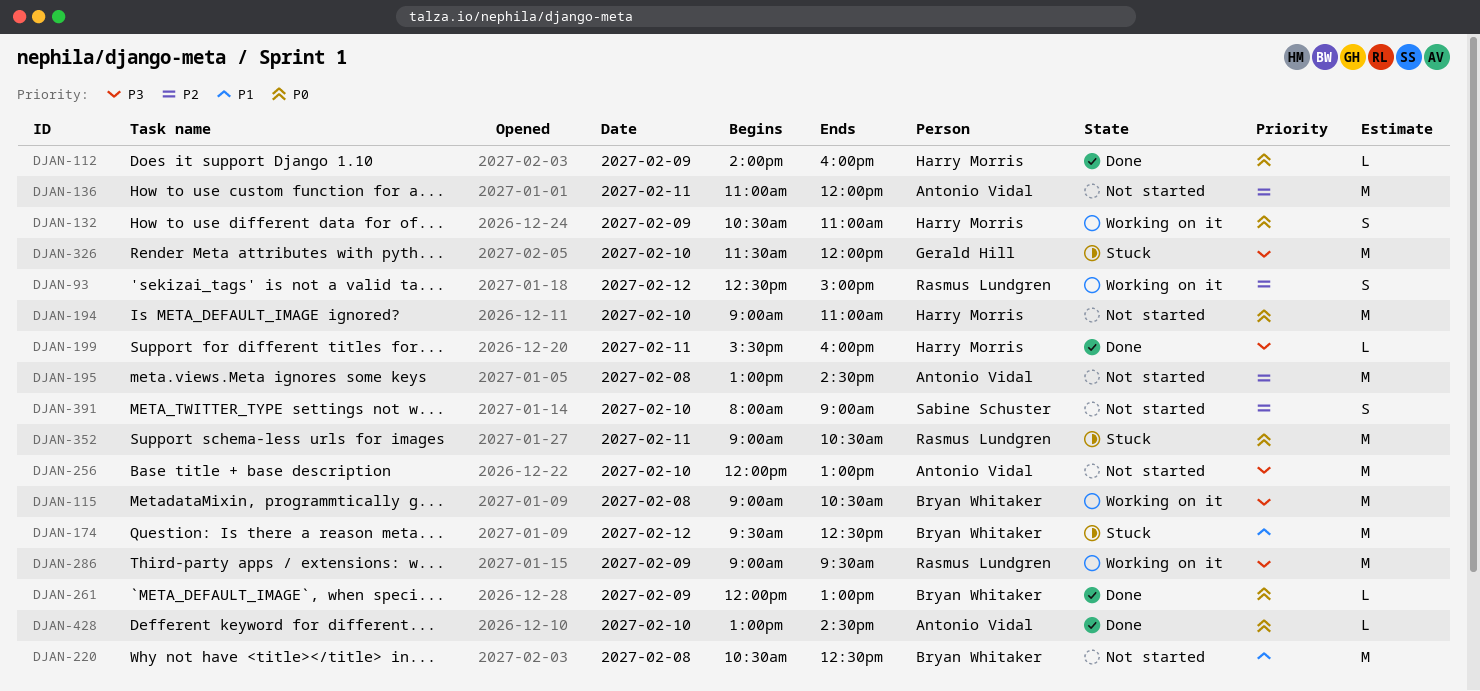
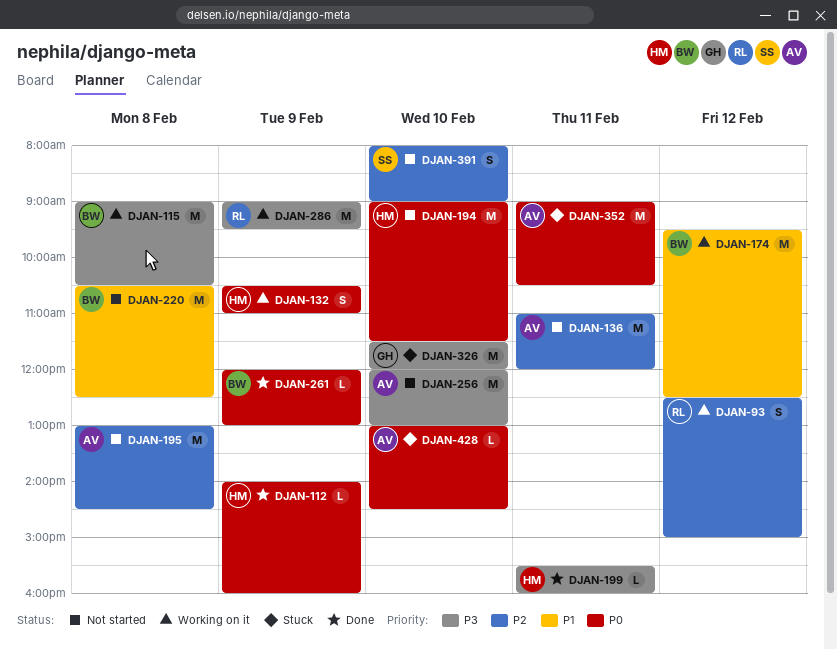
DJAN-174, status: Stuck -> Working on it
DJAN-194, ends: 11:00 -> 11:30
DJAN-352, owner: Rasmus Lundgren -> Antonio Vidal
DJAN-428, status: Done -> Stuck

